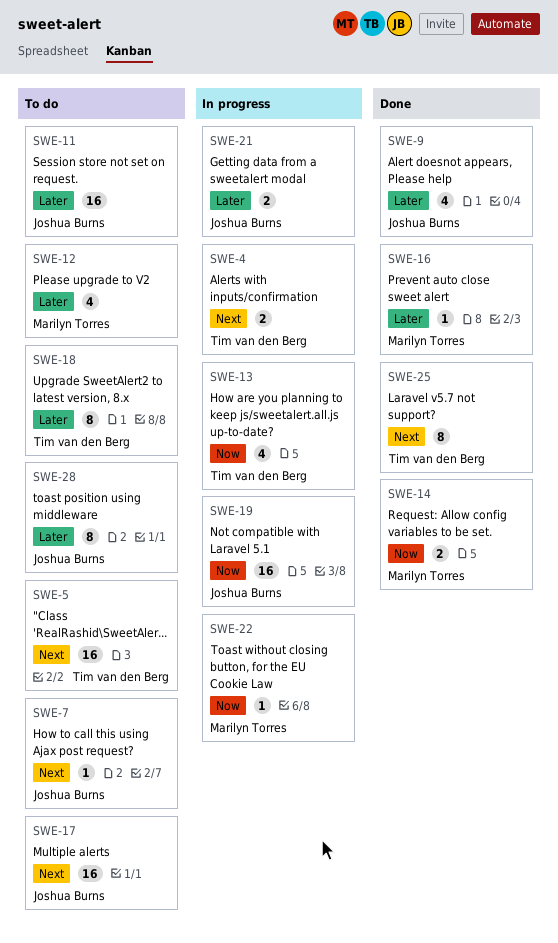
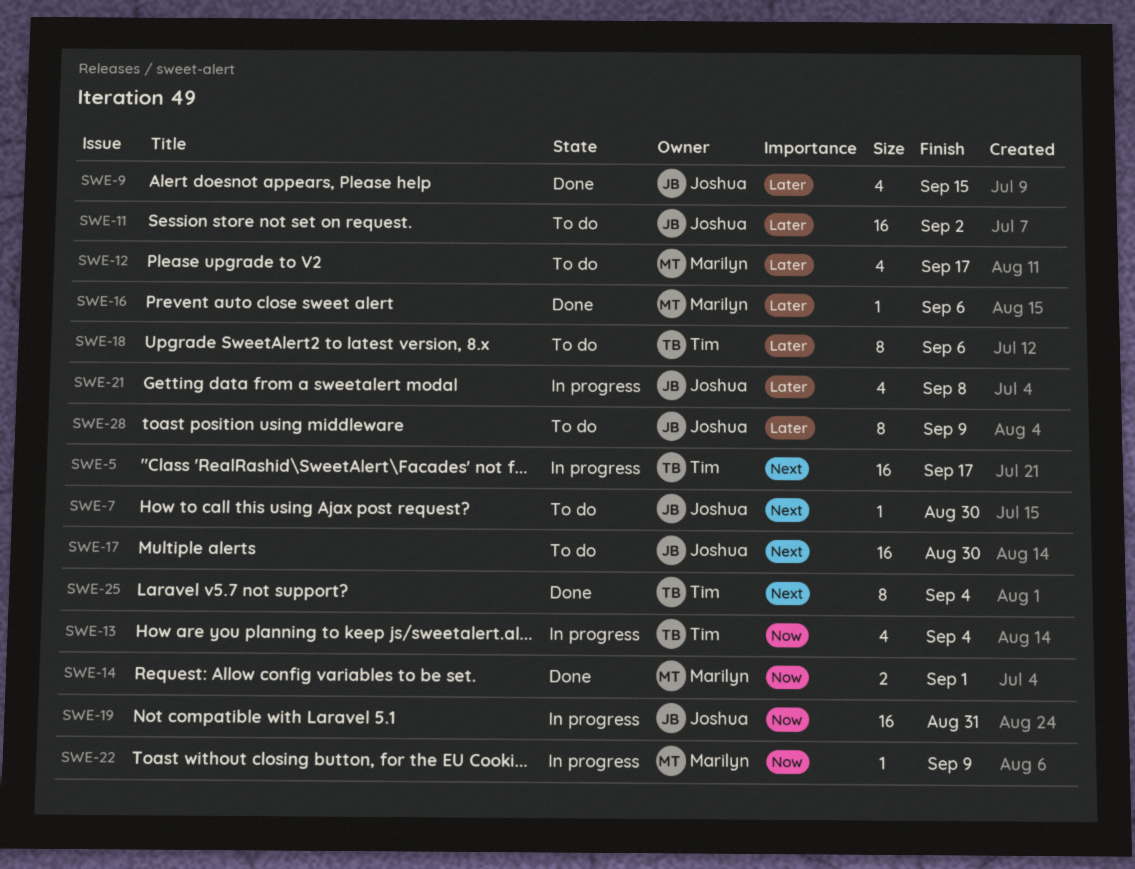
SWE-4: present -> none
SWE-5, status: To do -> In progress
SWE-21, estimate: 2 -> 4

